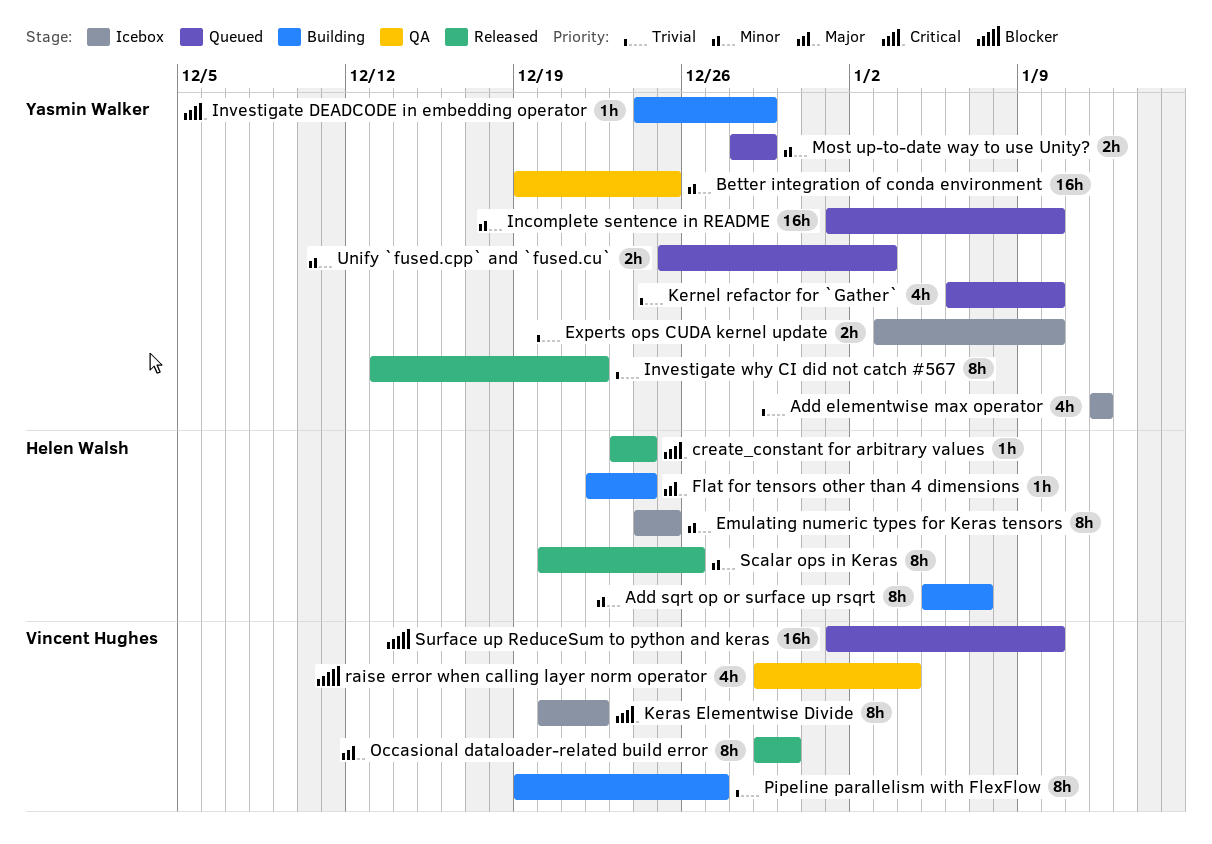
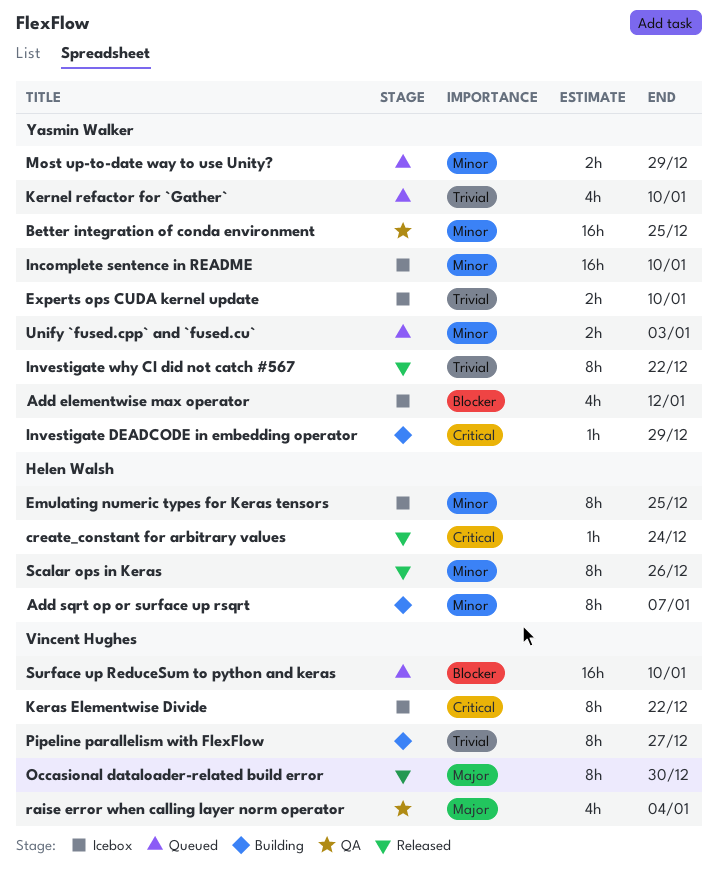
Add elementwise max operator, priority: Trivial -> Blocker
Flat for tensors other than 4 dimensions: present -> none
Incomplete sentence in README, status: Queued -> Icebox
raise error when calling layer norm operator, priority: Blocker -> Major

